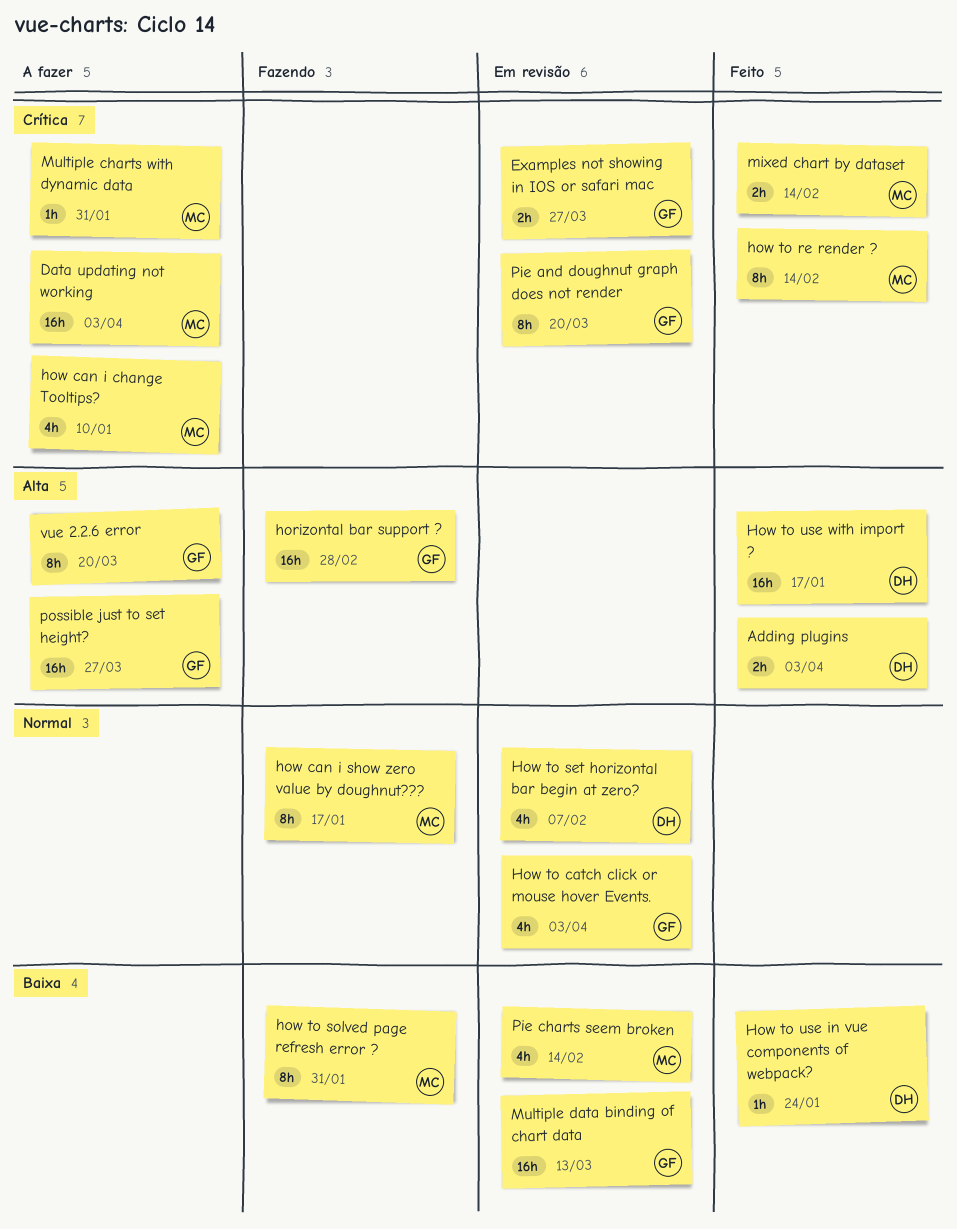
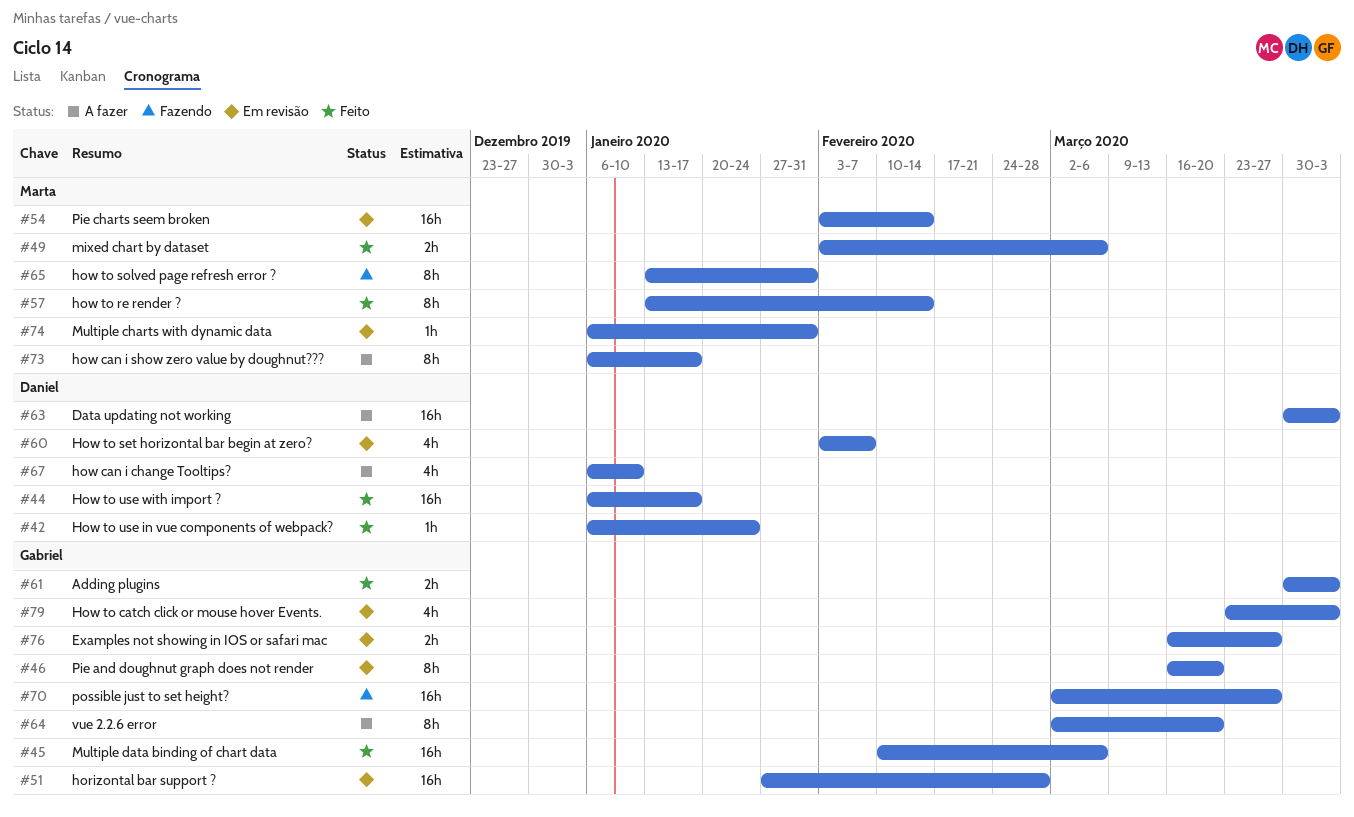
Adding plugins, owner: Daniel -> Gabriel
Data updating not working, owner: Marta -> Daniel
horizontal bar support ?, status: Fazendo -> Em revisão
how can i change Tooltips?, owner: Marta -> Daniel
how can i show zero value by doughnut???, status: Fazendo -> A fazer
mixed chart by dataset, due: Feb 14 -> Mar 6
Multiple charts with dynamic data, status: A fazer -> Em revisão
Multiple data binding of chart data, status: Em revisão -> Feito
Multiple data binding of chart data, due: Mar 13 -> Mar 6
Pie charts seem broken, estimate: 4h -> 16h
possible just to set height?, status: A fazer -> Fazendo

